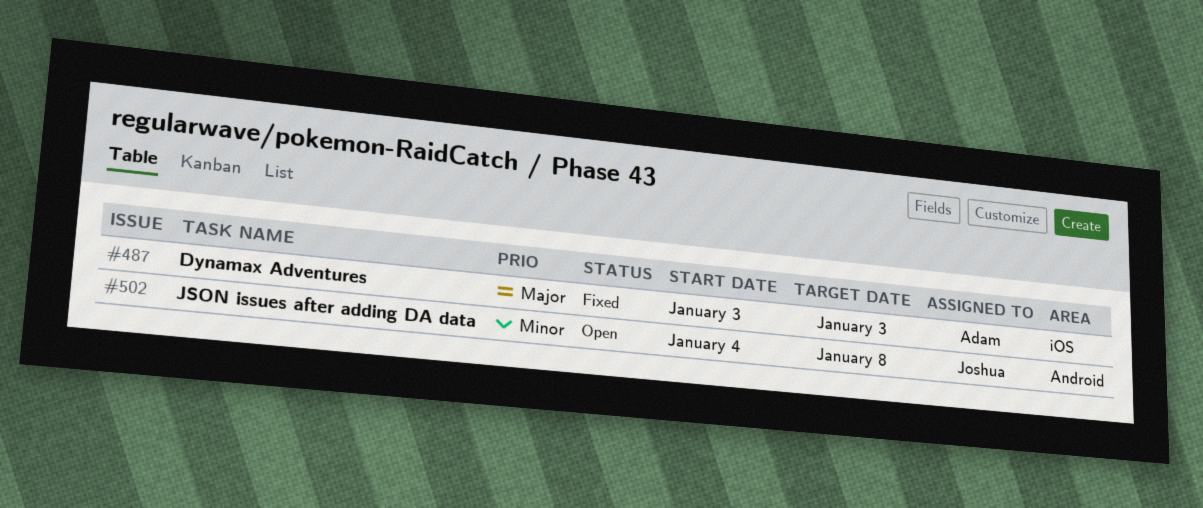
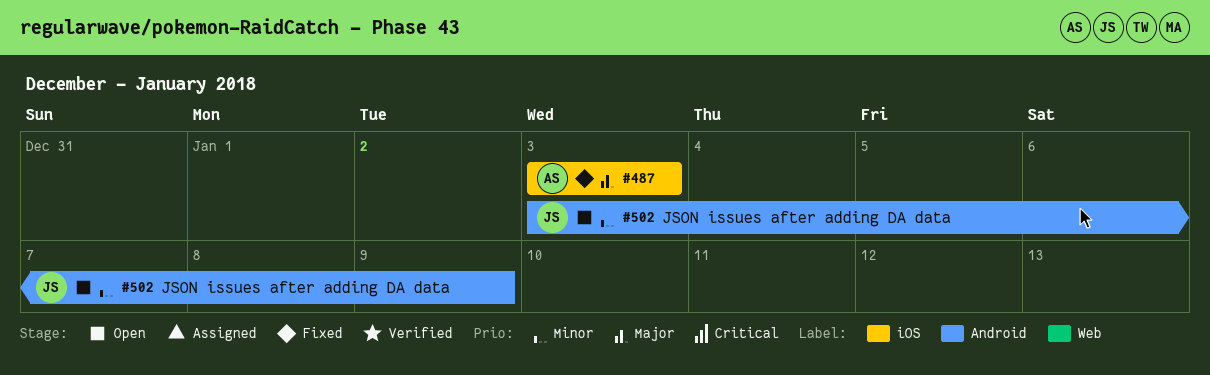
#502, start: Jan 4 -> Jan 3
#502, due: Jan 8 -> Jan 9

